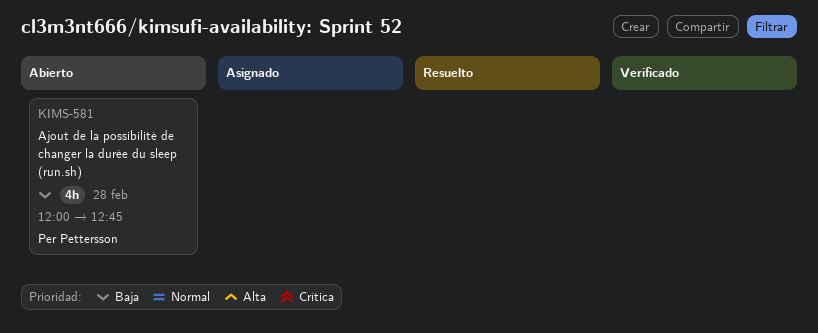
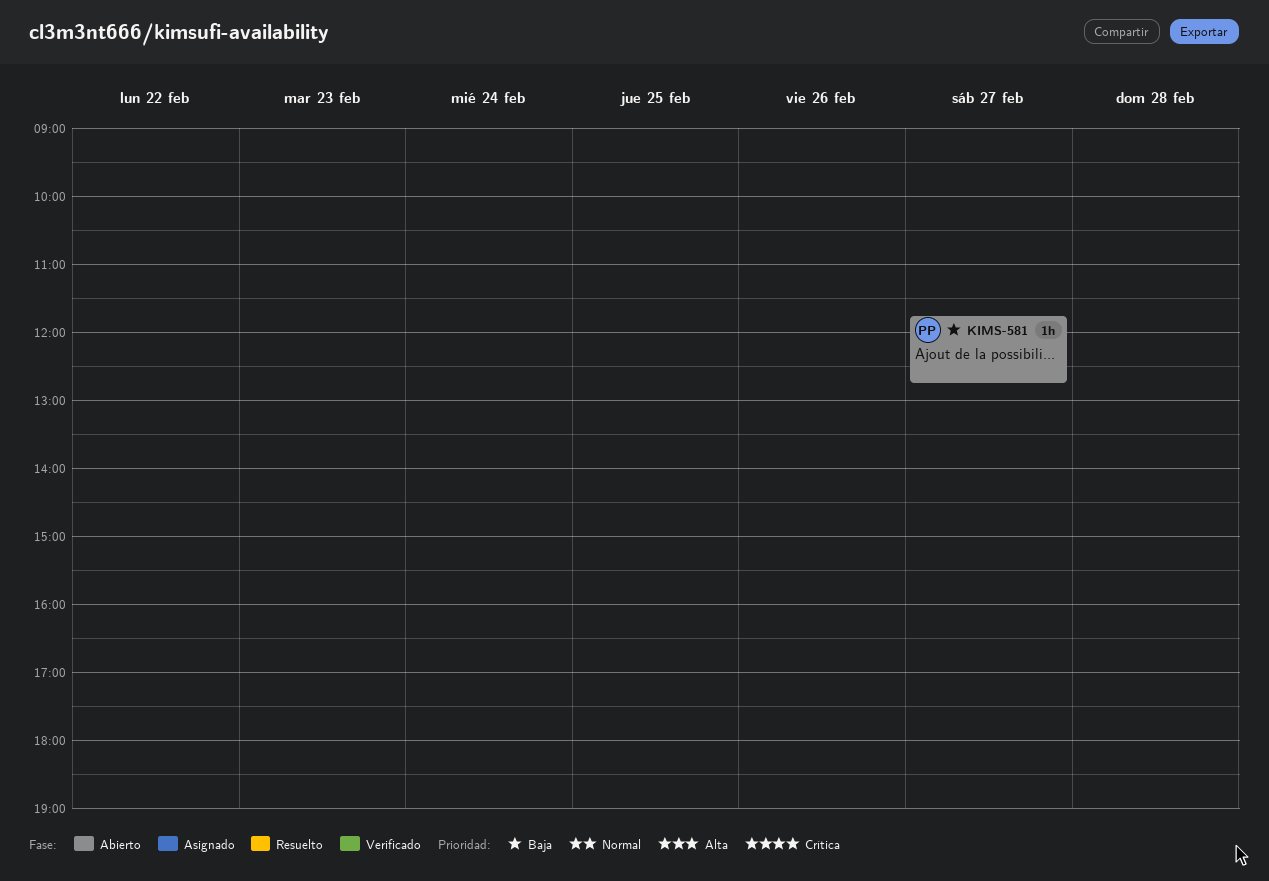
KIMS-581, estimate: 4h -> 1h
KIMS-581, day: Feb 28 -> Feb 27
KIMS-581, begins: 12:00 -> 11:45

